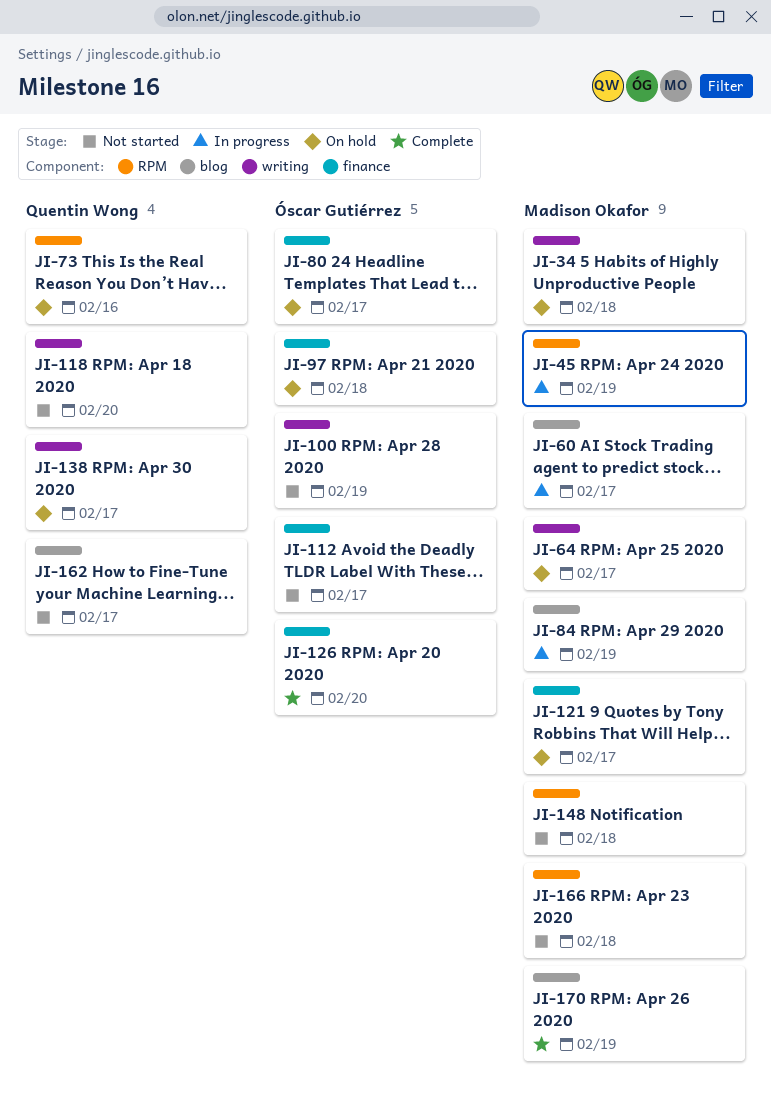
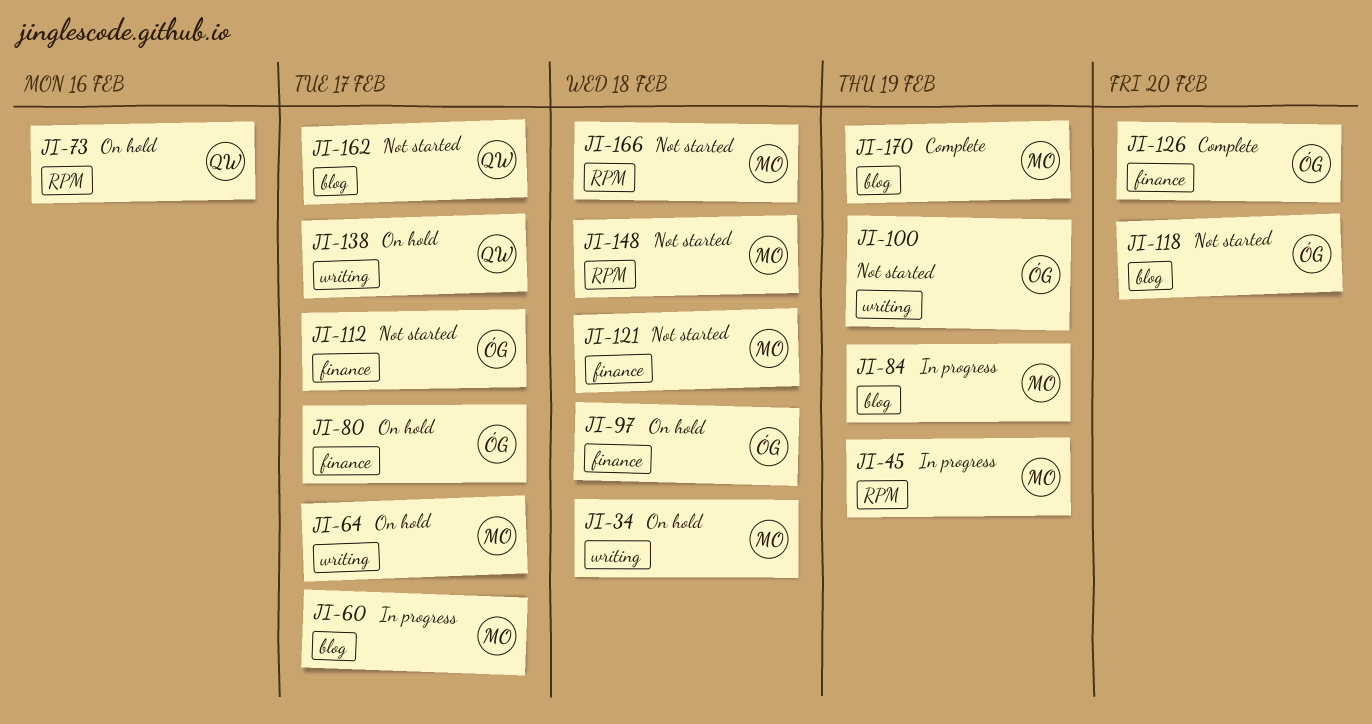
JI-118, owner: Quentin Wong -> Óscar Gutiérrez
JI-118, label: writing -> blog
JI-121, status: On hold -> Not started
JI-121, due: Feb 17 -> Feb 18

